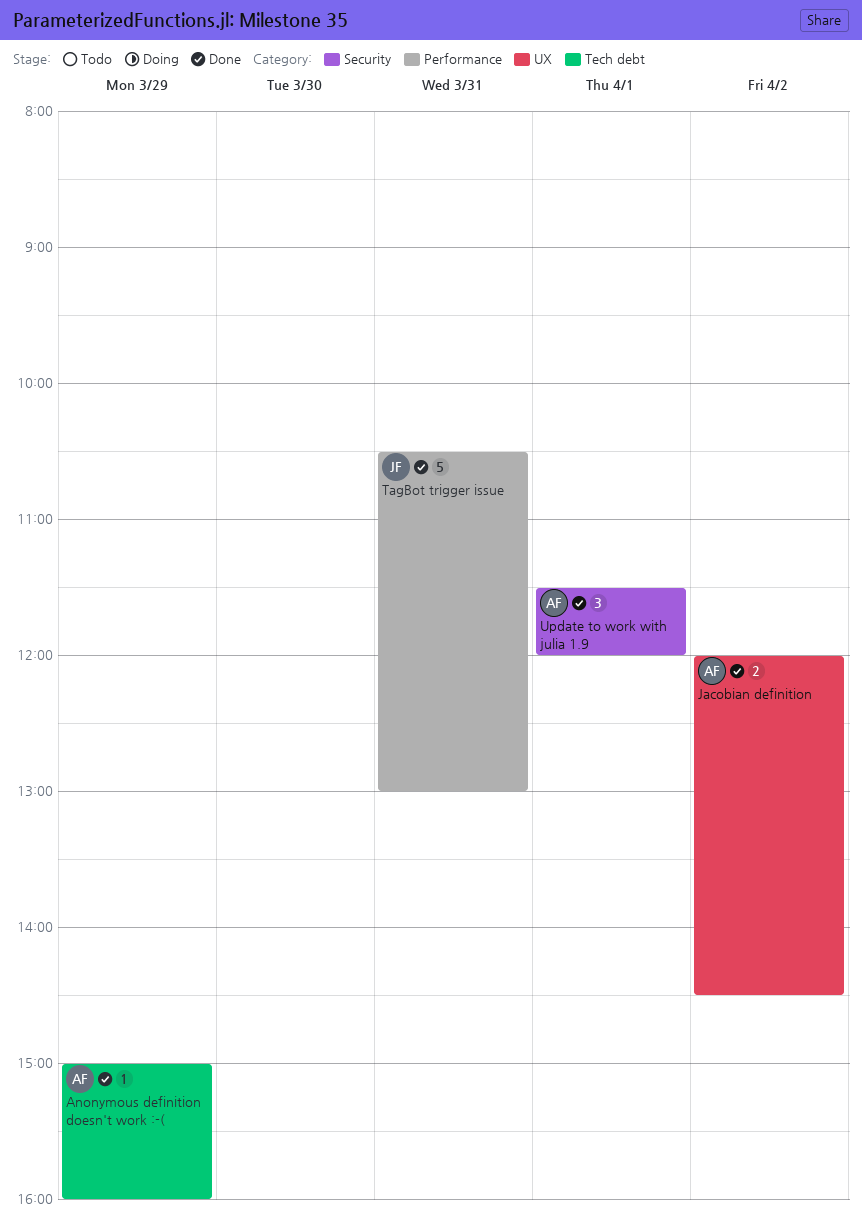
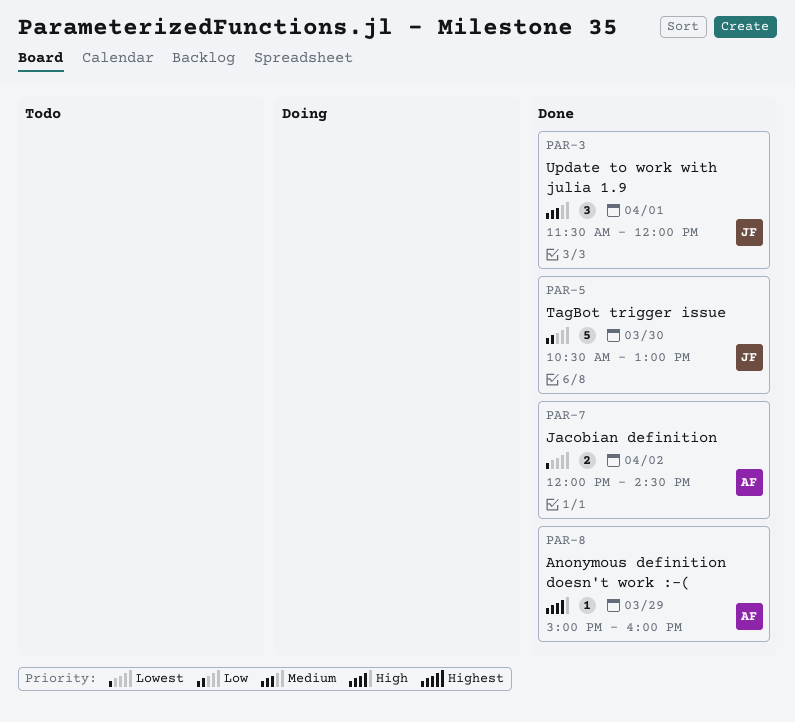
TagBot trigger issue, day: Mar 31 -> Mar 30
Update to work with julia 1.9, owner: AF -> JF

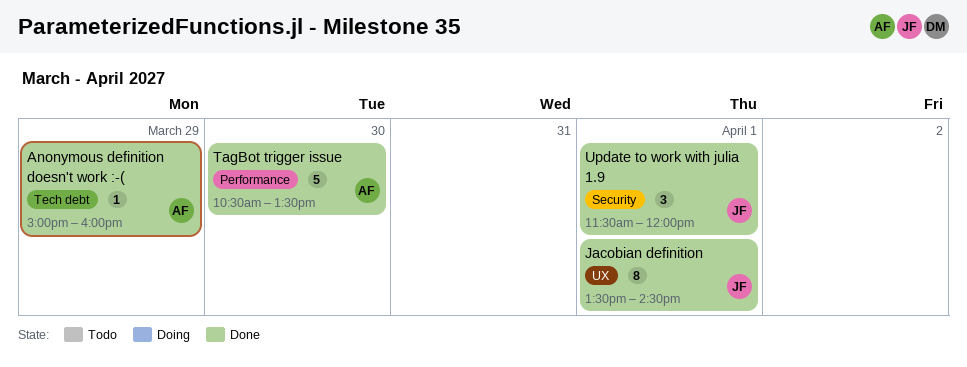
Jacobian definition, owner: AF -> JF
Jacobian definition, estimate: 2 -> 8
Jacobian definition, day: Apr 2 -> Apr 1
Jacobian definition, begins: 12:00 -> 13:30
TagBot trigger issue, owner: JF -> AF
TagBot trigger issue, ends: 13:00 -> 13:30

